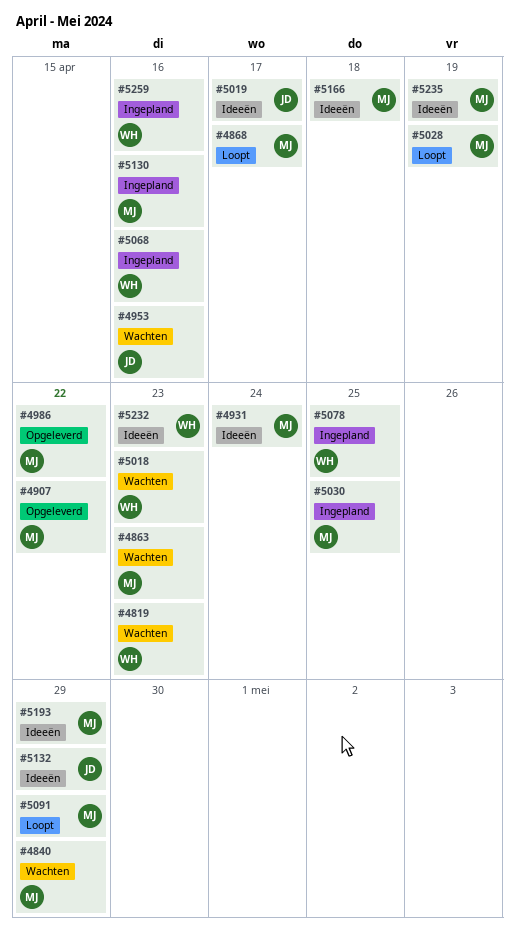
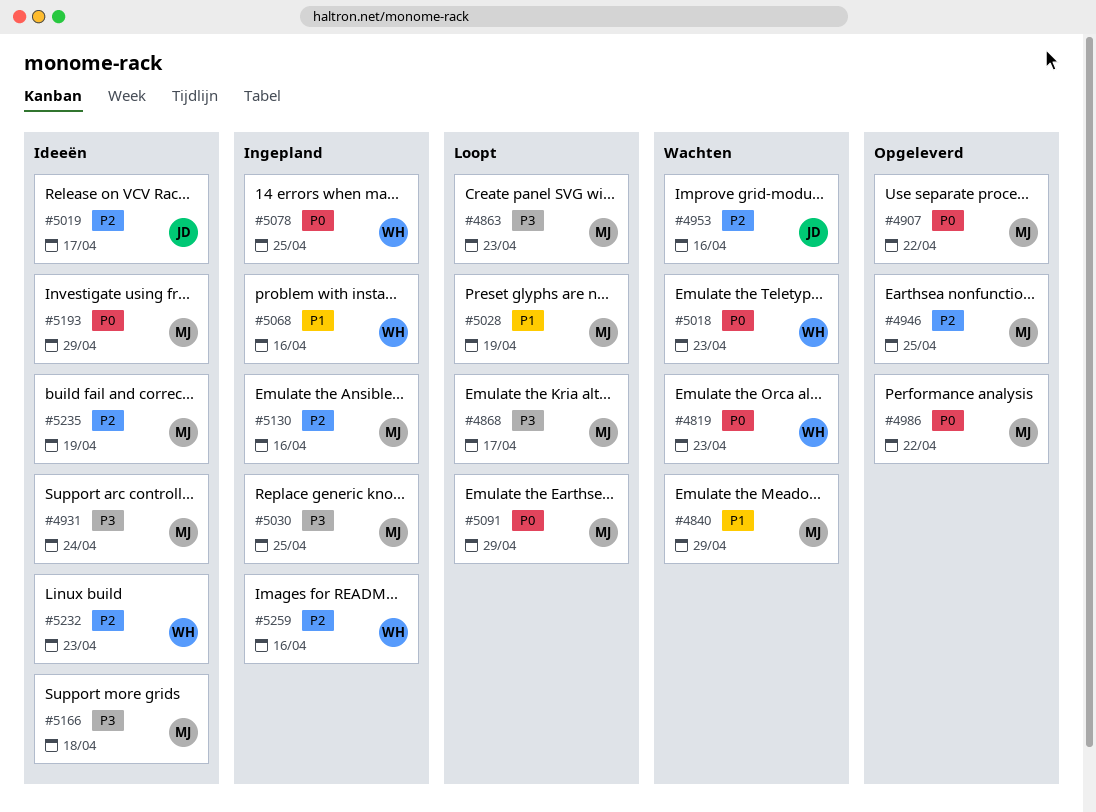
#4863, status: Wachten -> Loopt
#4946: none -> present
#5132: present -> none

